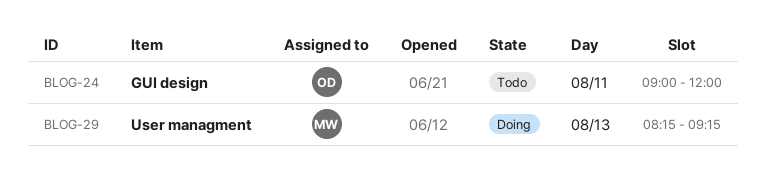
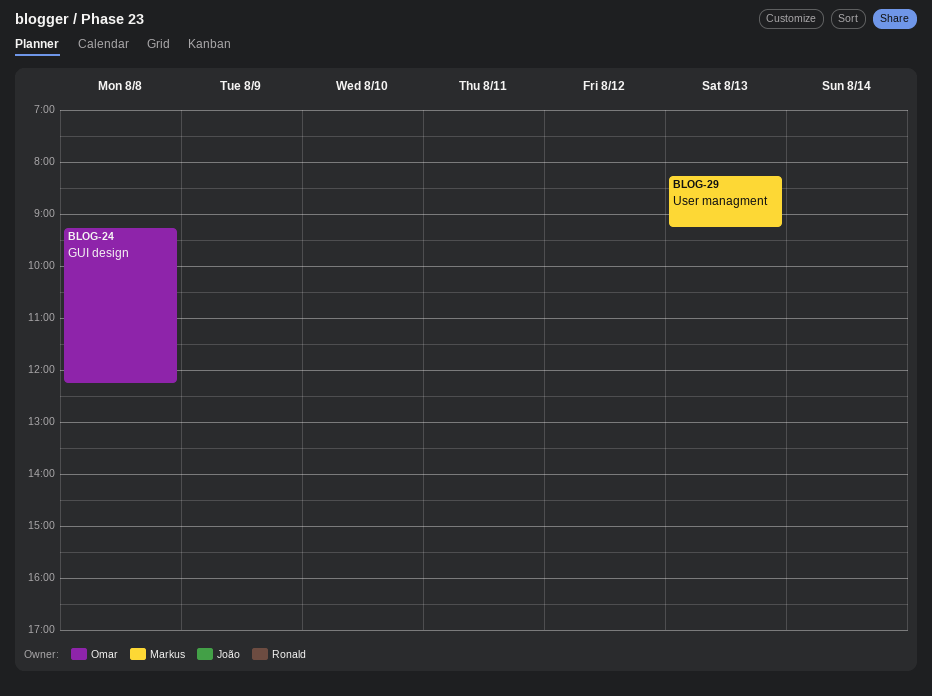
BLOG-24, day: Aug 11 -> Aug 8
BLOG-24, begins: 09:00 -> 09:15
BLOG-24, ends: 12:00 -> 12:15

